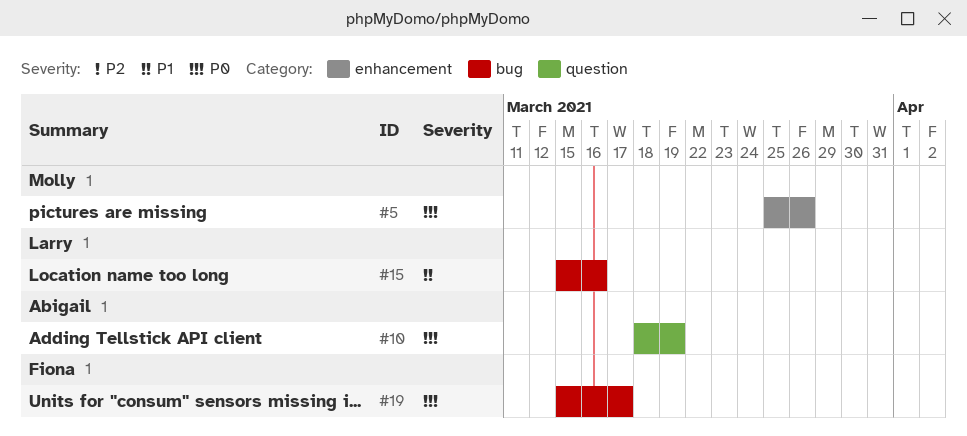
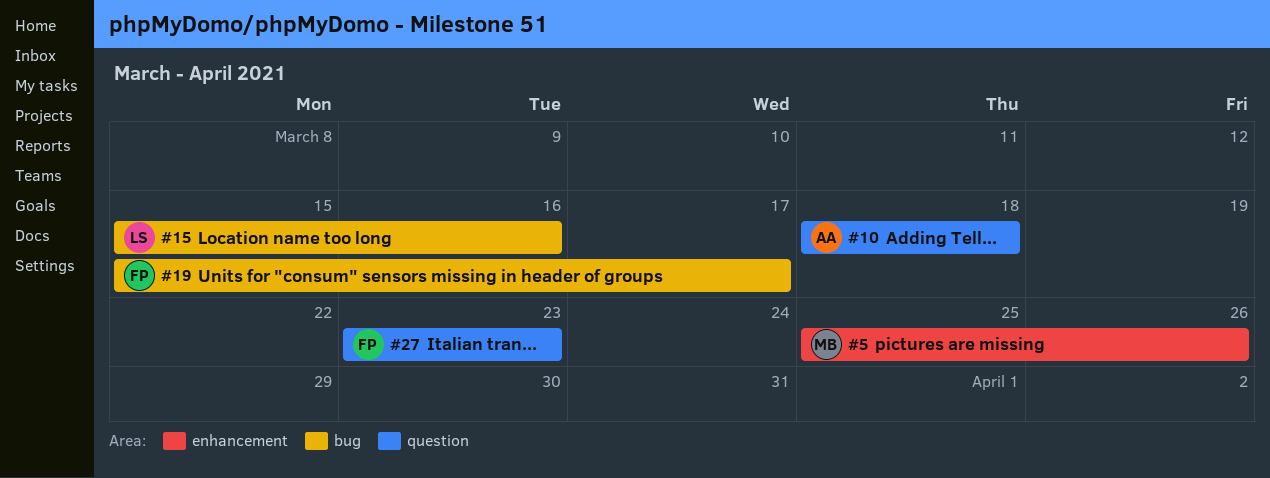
#10, due: Mar 19 -> Mar 18
#27: none -> present

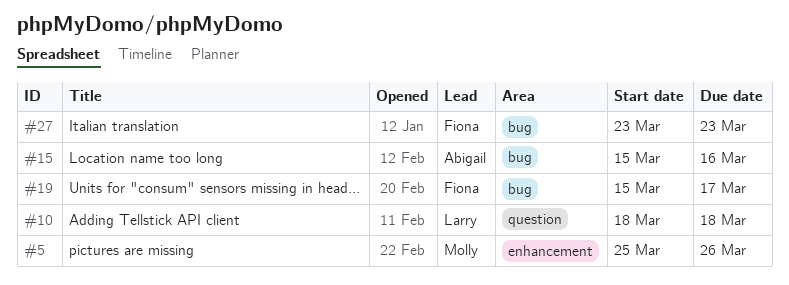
#10, owner: Abigail -> Larry
#15, owner: Larry -> Abigail
#27, label: question -> bug

